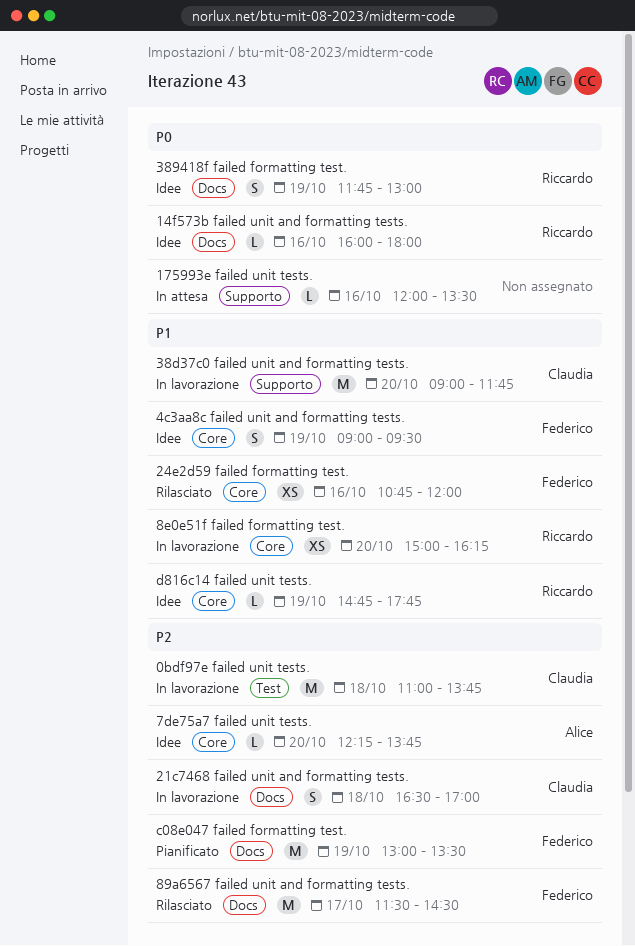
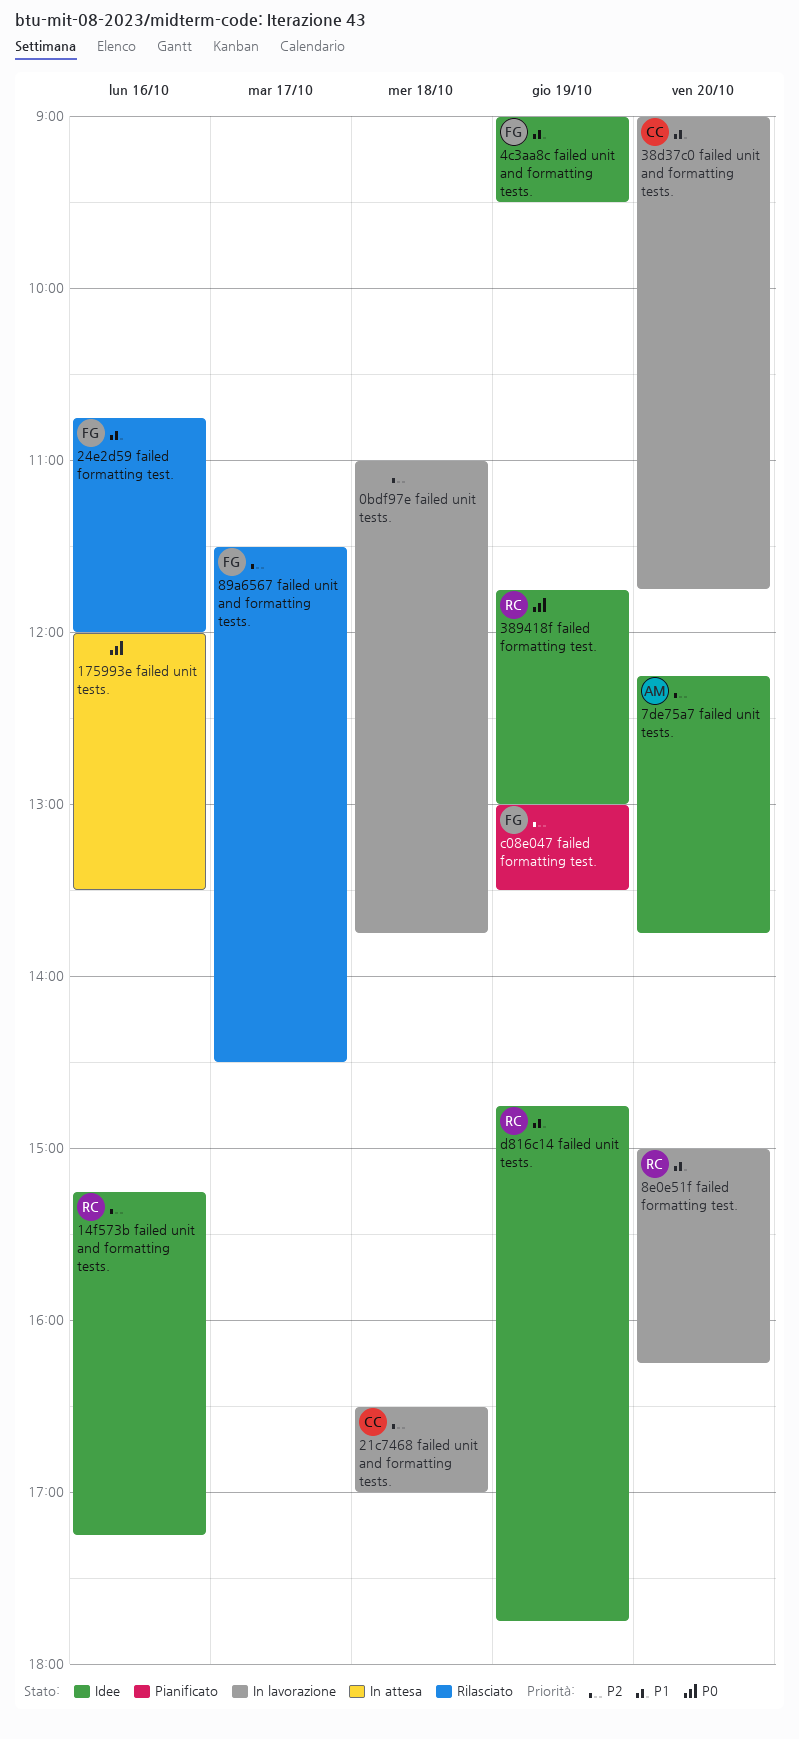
0bdf97e failed unit tests., owner: Claudia -> none
14f573b failed unit and formatting tests., priority: P0 -> P2
14f573b failed unit and formatting tests., begins: 16:00 -> 15:15
14f573b failed unit and formatting tests., ends: 18:00 -> 17:15

